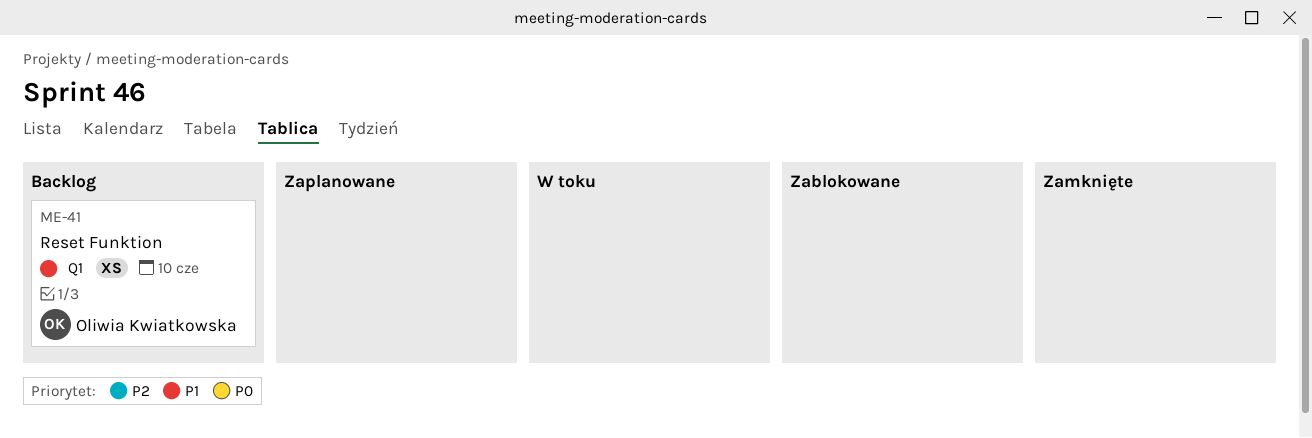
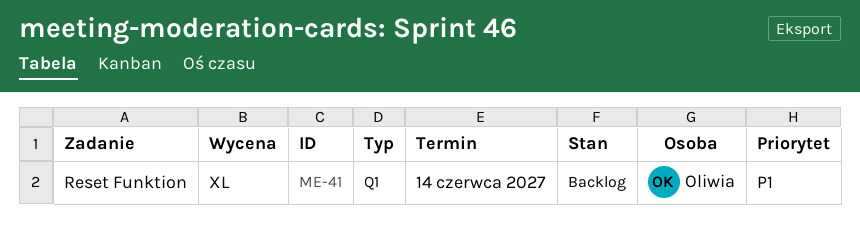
ME-41, estimate: XS -> XL
ME-41, due: Jun 10 -> Jun 14

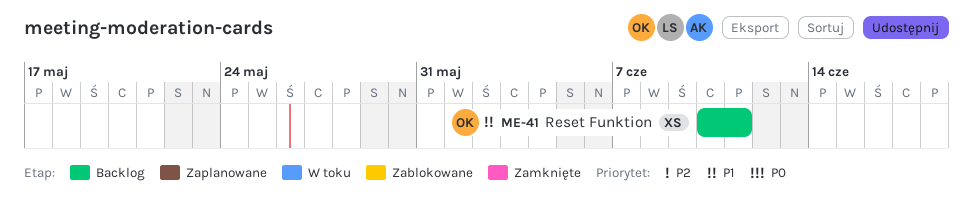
ME-41, estimate: XL -> XS
ME-41, due: Jun 14 -> Jun 11

